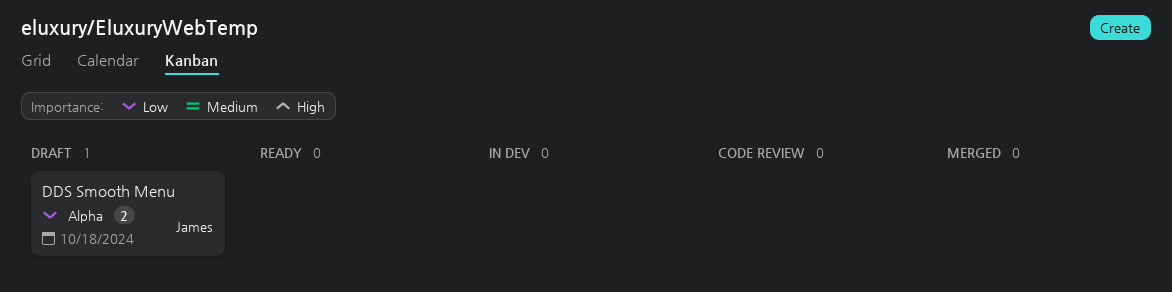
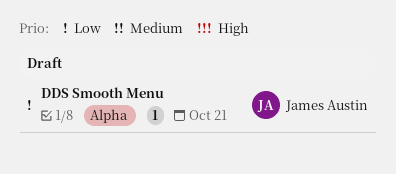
DDS Smooth Menu, estimate: 2 -> 1
DDS Smooth Menu, due: Oct 18 -> Oct 21

